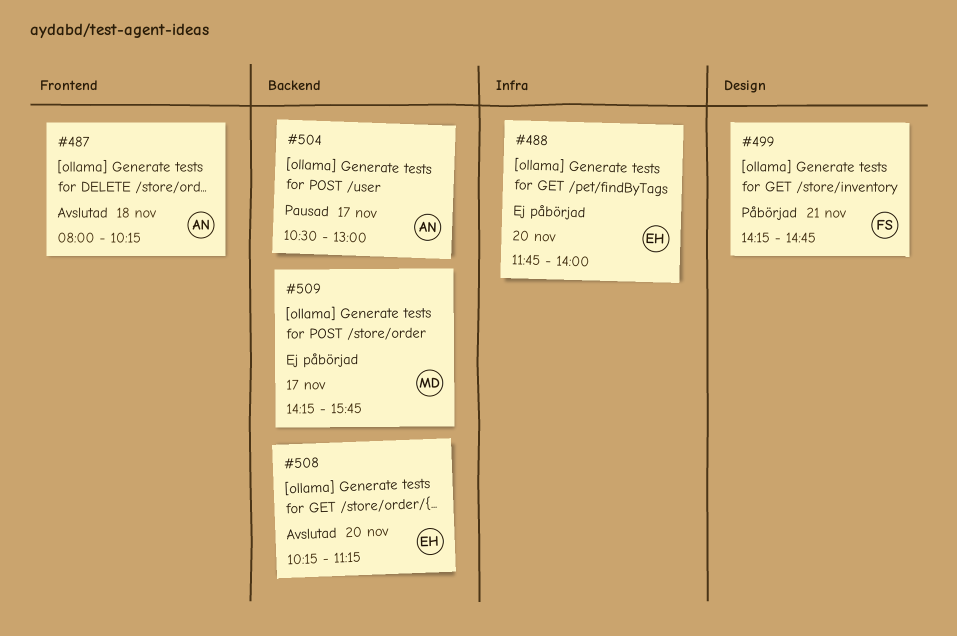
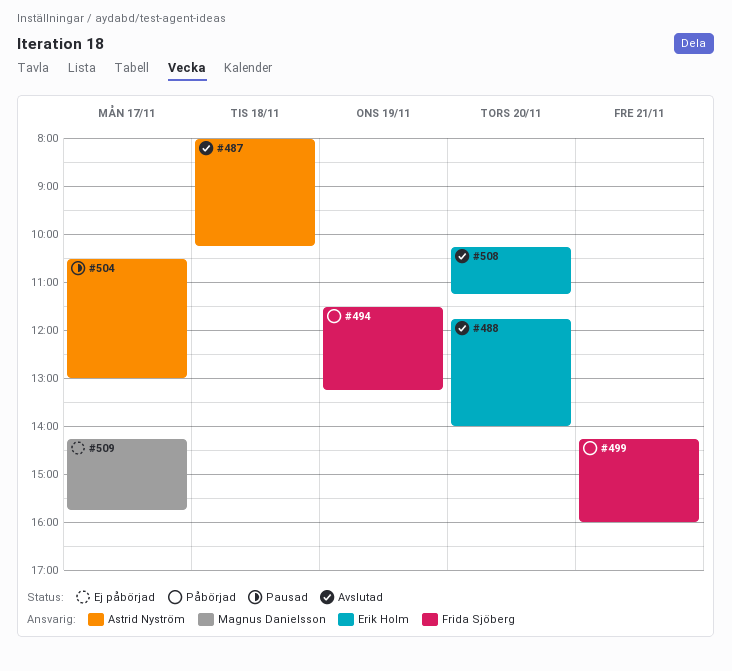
#488, status: Ej påbörjad -> Avslutad
#494: none -> present
#499, ends: 14:45 -> 16:00

